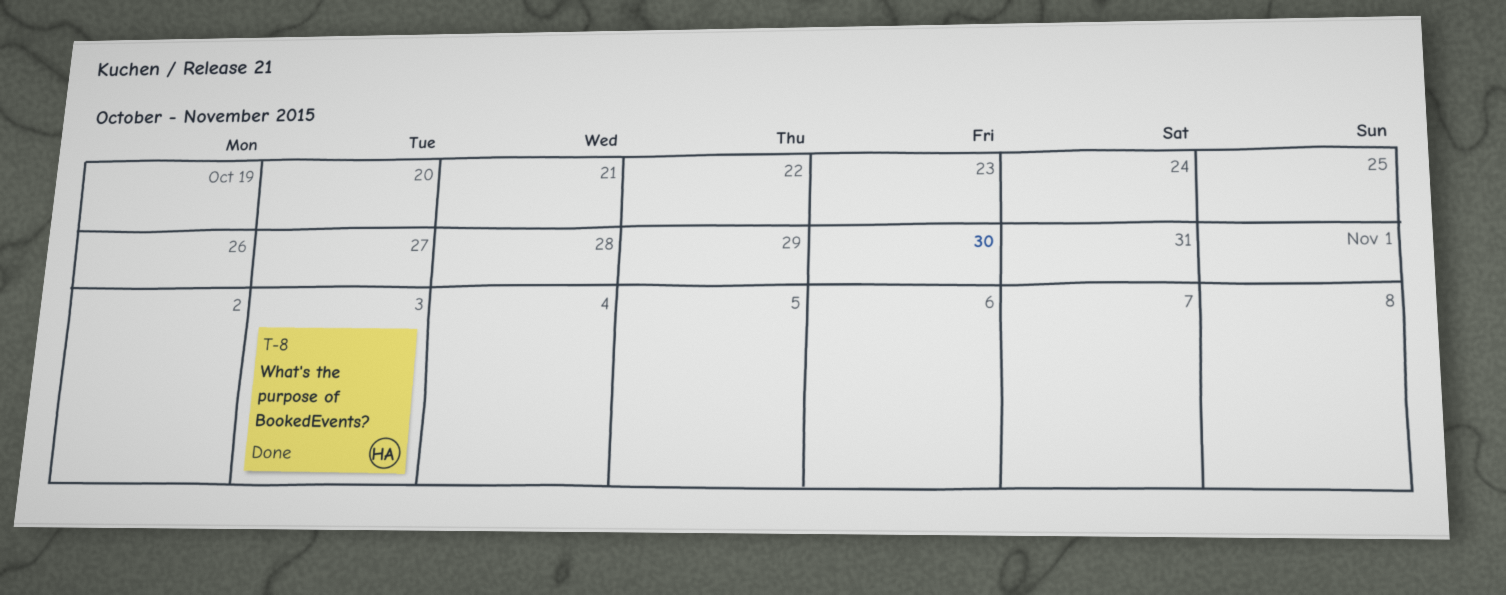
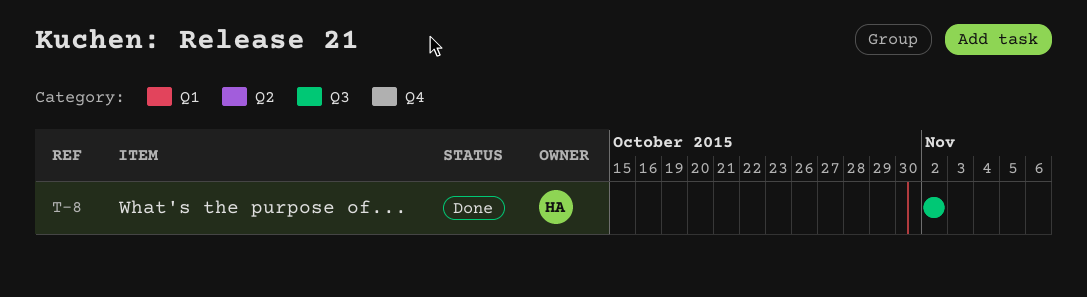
T-8, due: Nov 3 -> Nov 2

